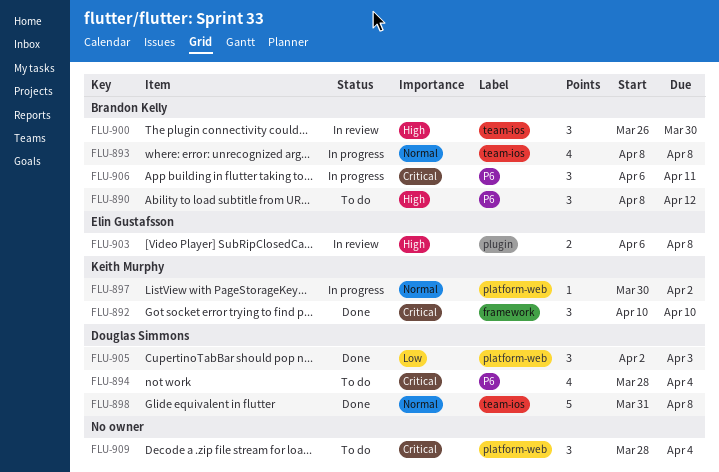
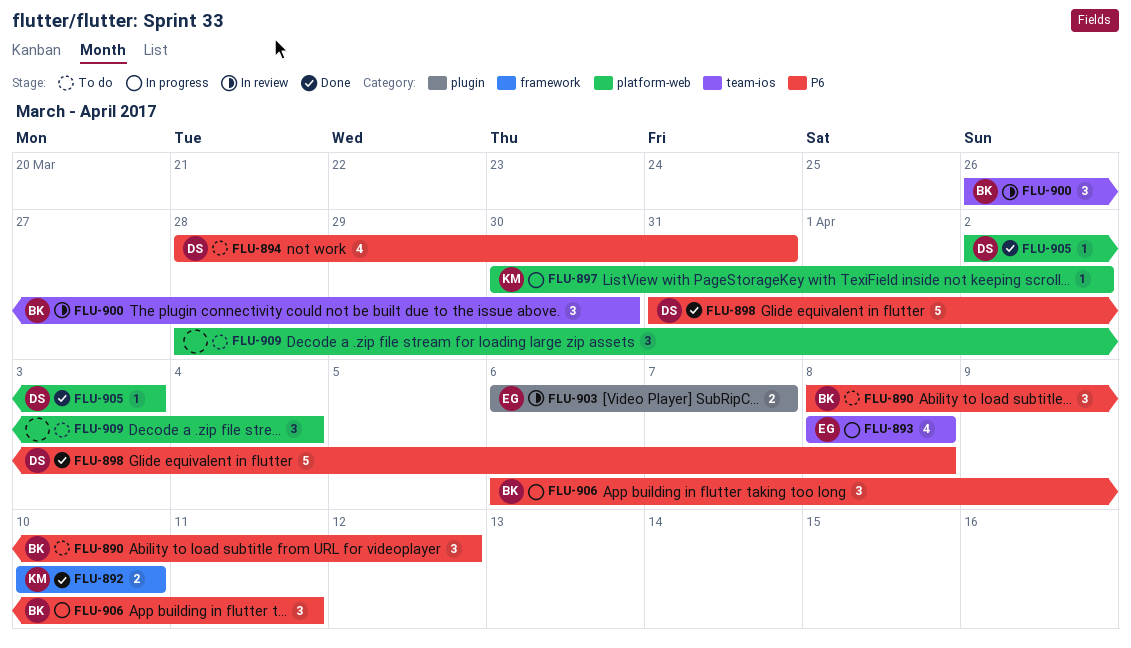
FLU-892, estimate: 3 -> 2
FLU-893, owner: Brandon Kelly -> Elin Gustafsson
FLU-894, due: Apr 4 -> Mar 31
FLU-898, label: team-ios -> P6
FLU-903, due: Apr 8 -> Apr 7
FLU-905, estimate: 3 -> 1

